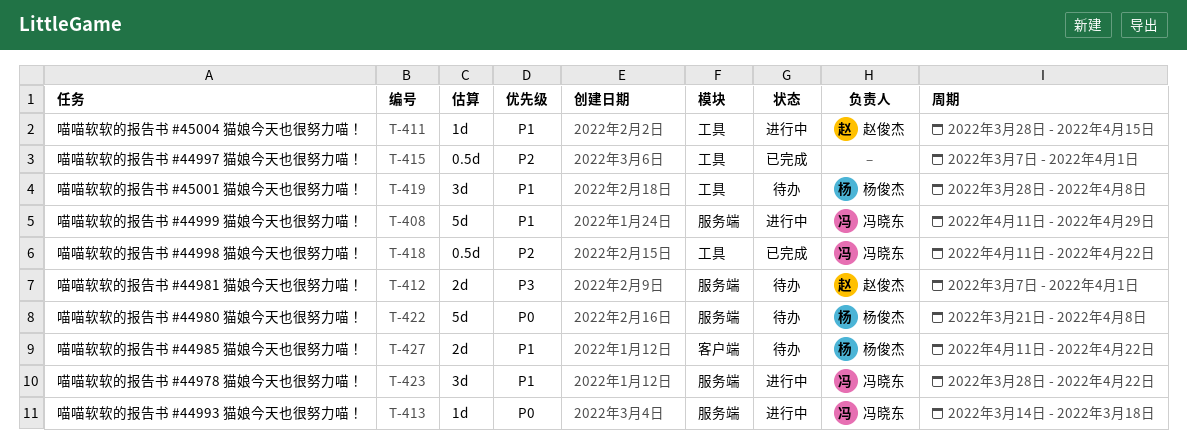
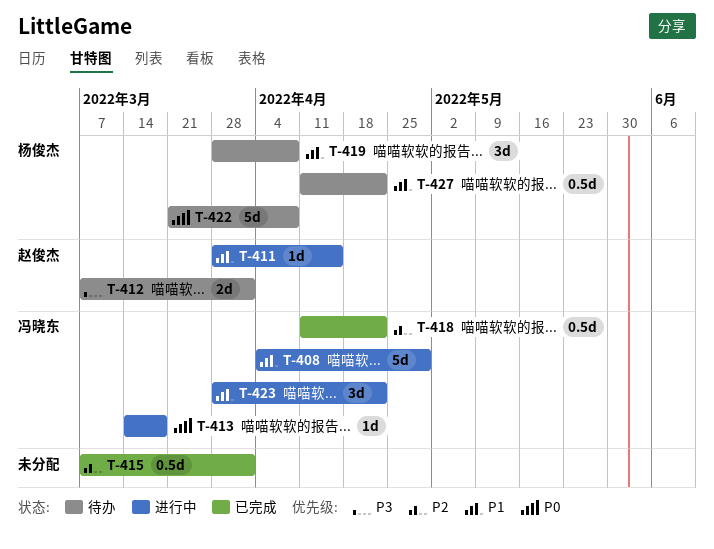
T-408, start: Apr 11 -> Apr 4
T-427, estimate: 2d -> 0.5d

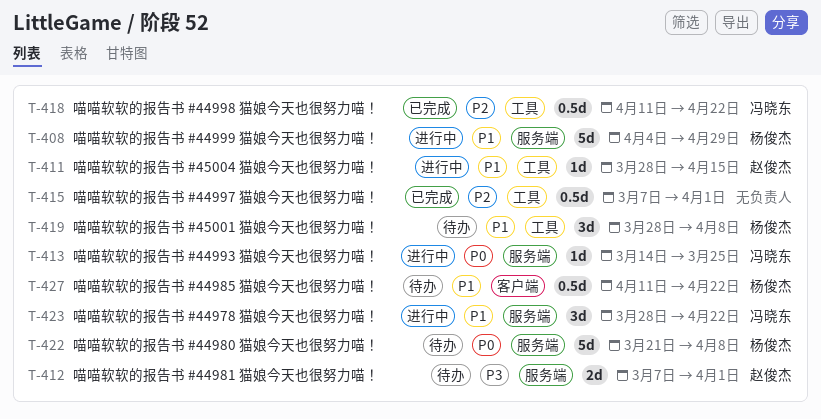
T-408, owner: 冯晓东 -> 杨俊杰
T-413, due: Mar 18 -> Mar 25

